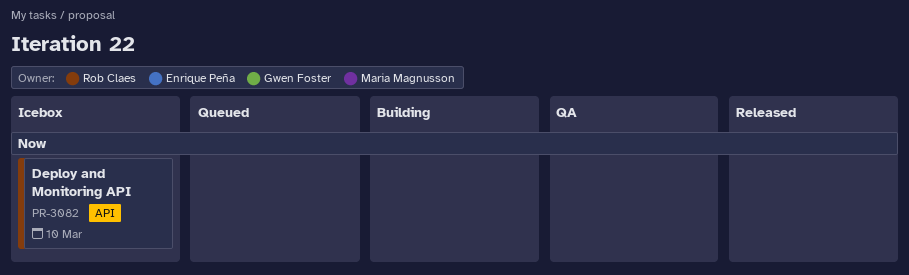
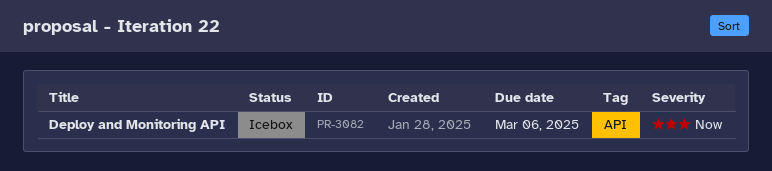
PR-3082, due: Mar 10 -> Mar 6

